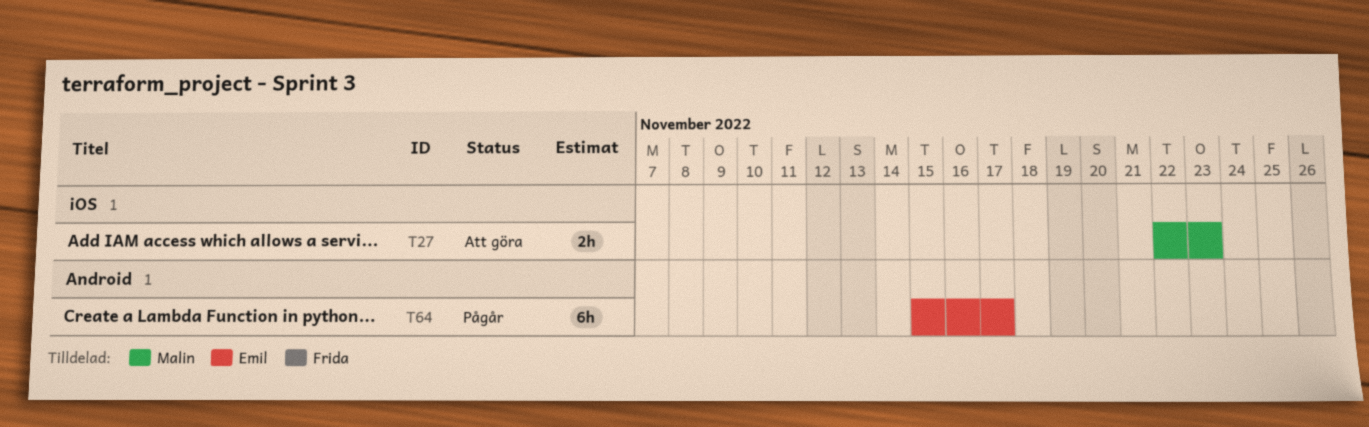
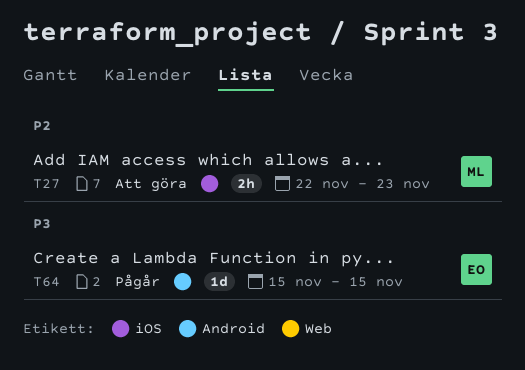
T64, estimate: 6h -> 1d
T64, due: Nov 17 -> Nov 15

